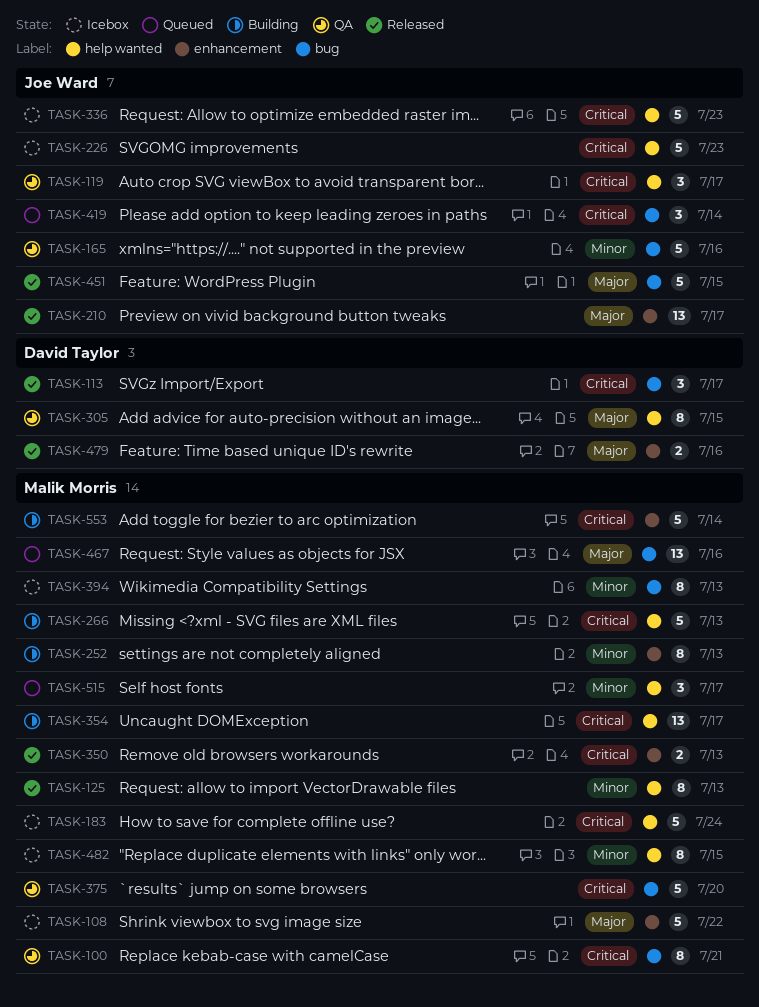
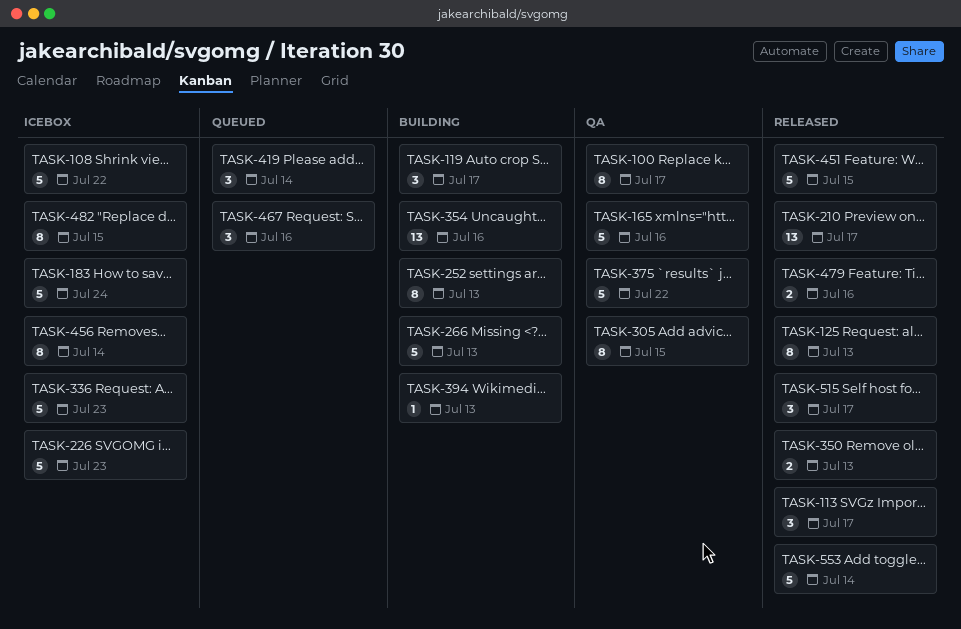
TASK-100, due: Jul 21 -> Jul 17
TASK-119, status: QA -> Building
TASK-354, due: Jul 17 -> Jul 16
TASK-375, due: Jul 20 -> Jul 22
TASK-394, status: Icebox -> Building
TASK-394, estimate: 8 -> 1
TASK-456: none -> present
TASK-467, estimate: 13 -> 3
TASK-515, status: Queued -> Released
TASK-553, status: Building -> Released

